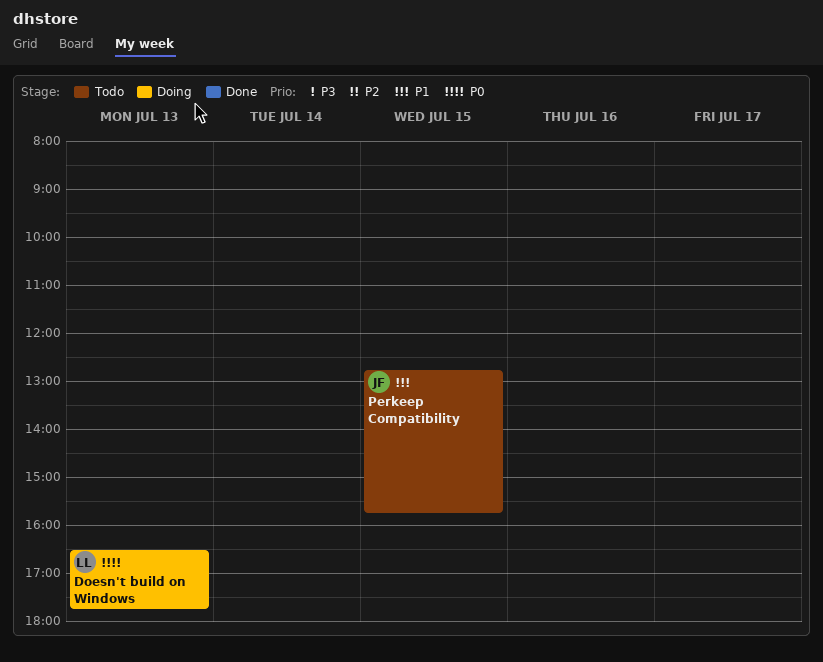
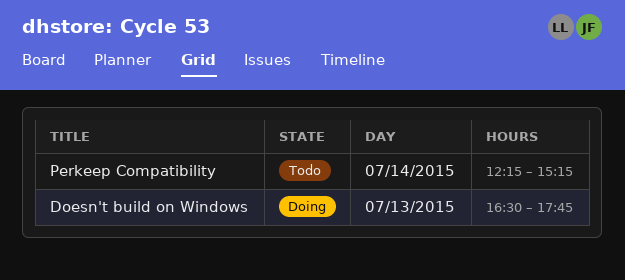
Perkeep Compatibility, day: Jul 15 -> Jul 14
Perkeep Compatibility, begins: 12:45 -> 12:15
Perkeep Compatibility, ends: 15:45 -> 15:15

